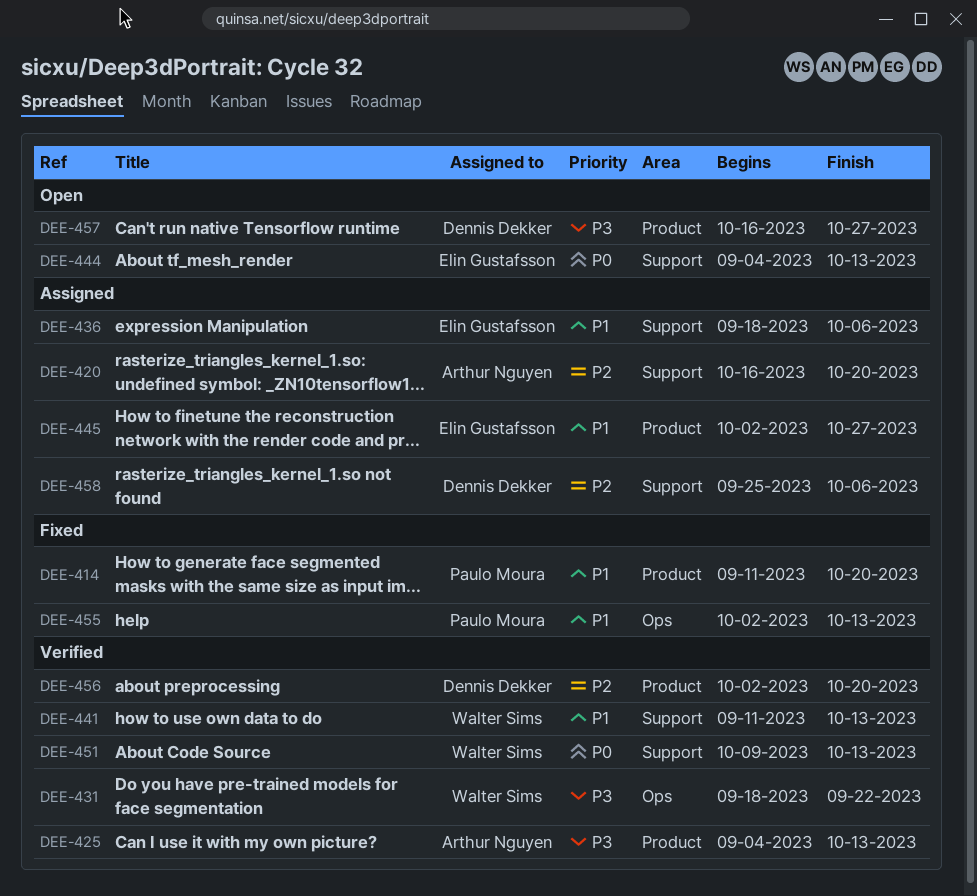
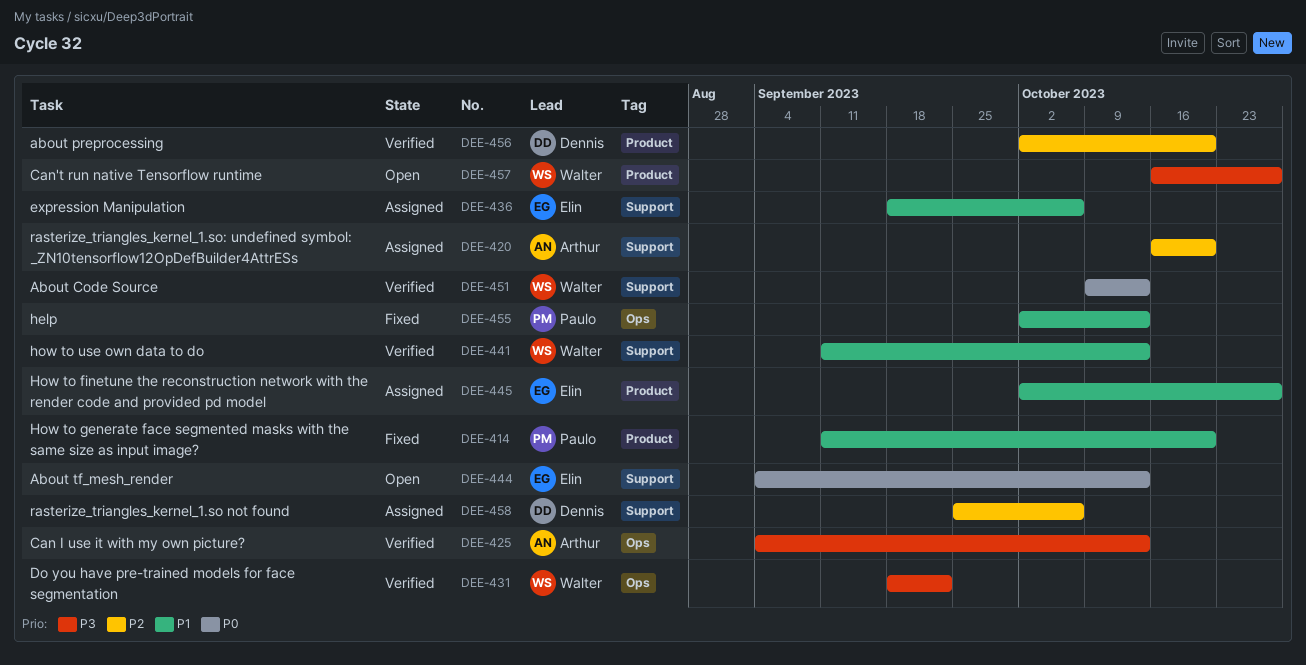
DEE-425, label: Product -> Ops
DEE-457, owner: Dennis Dekker -> Walter Sims

